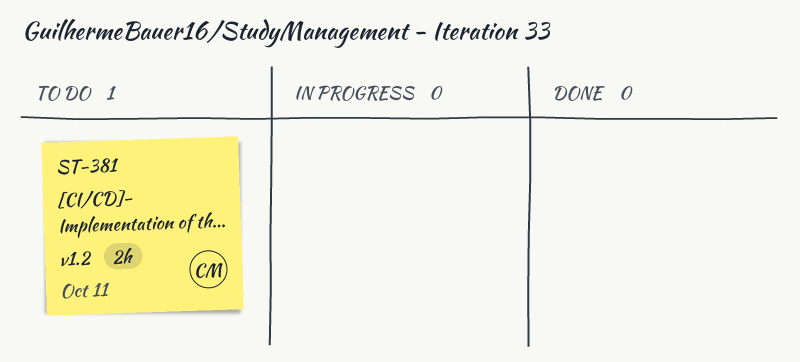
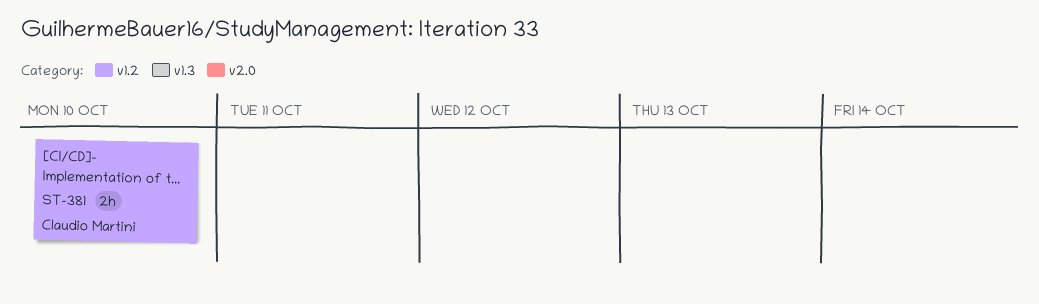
ST-381, due: Oct 11 -> Oct 10

